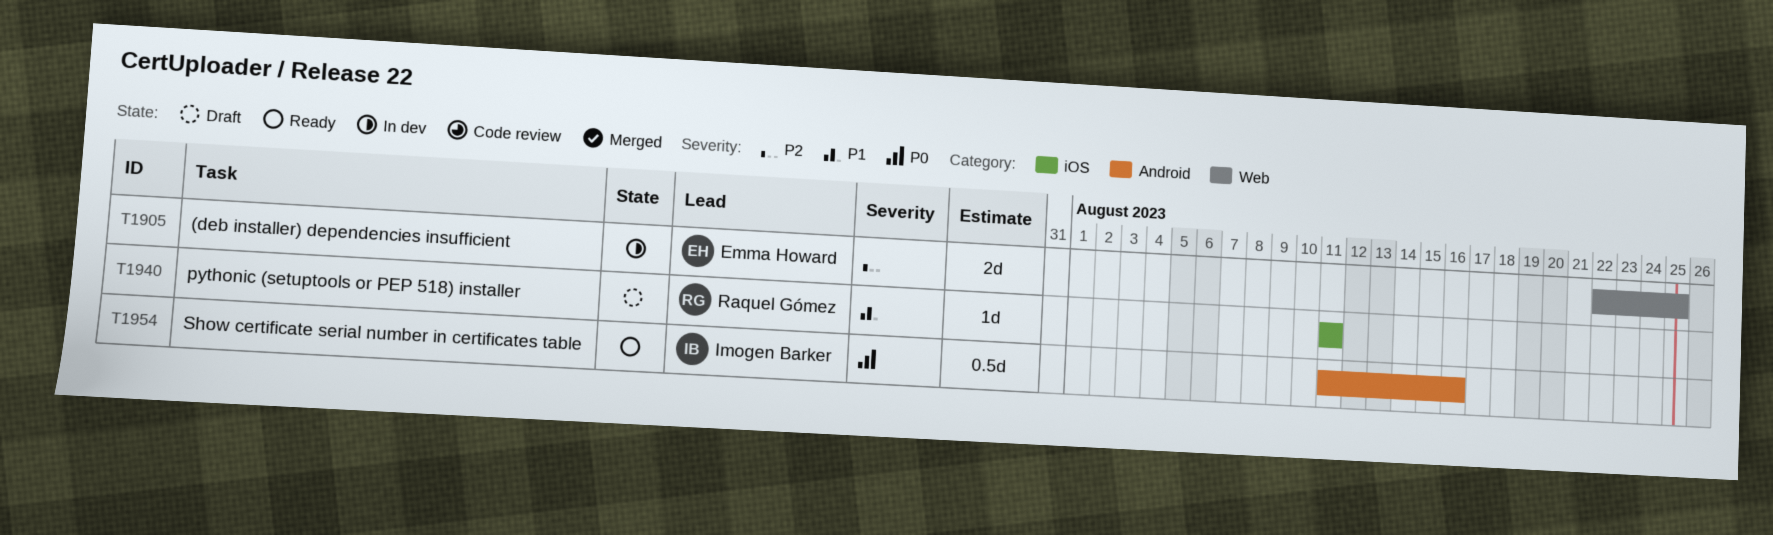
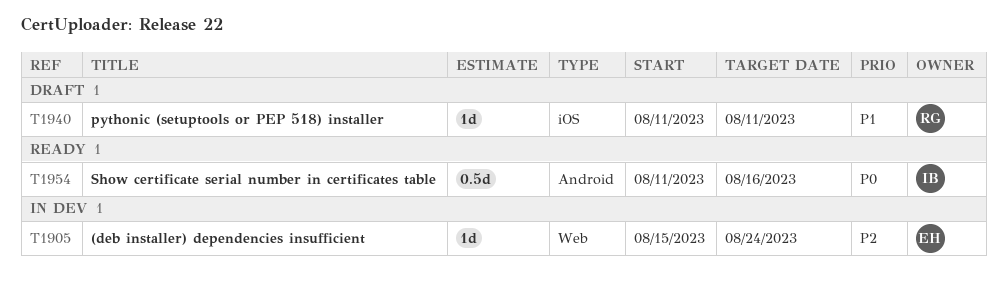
T1905, estimate: 2d -> 1d
T1905, start: Aug 22 -> Aug 15
T1905, due: Aug 25 -> Aug 24

